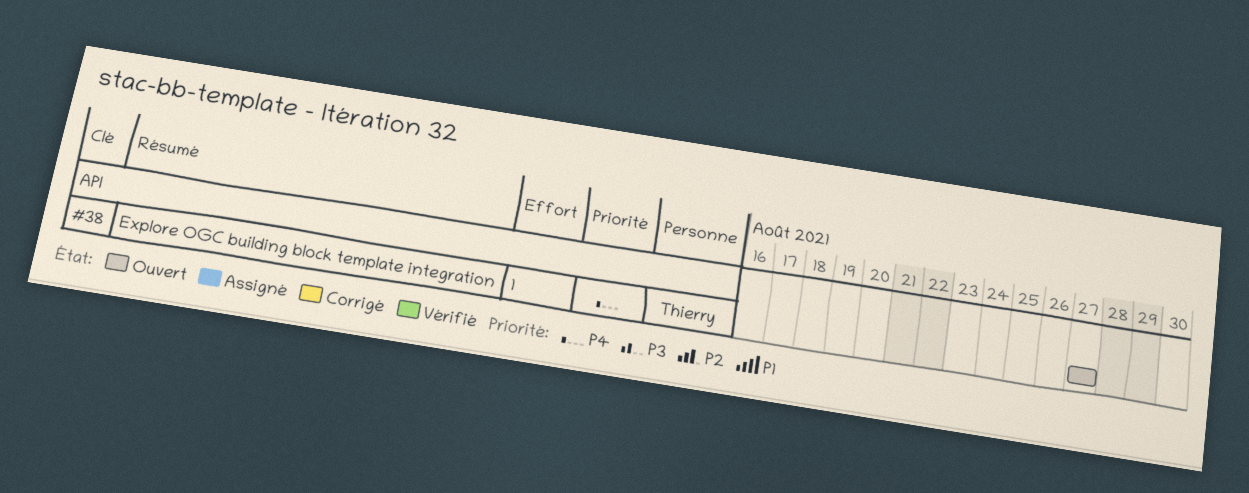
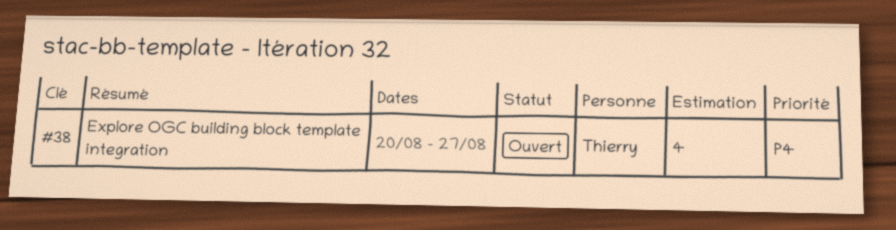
#38, estimate: 1 -> 4
#38, start: Aug 27 -> Aug 20

